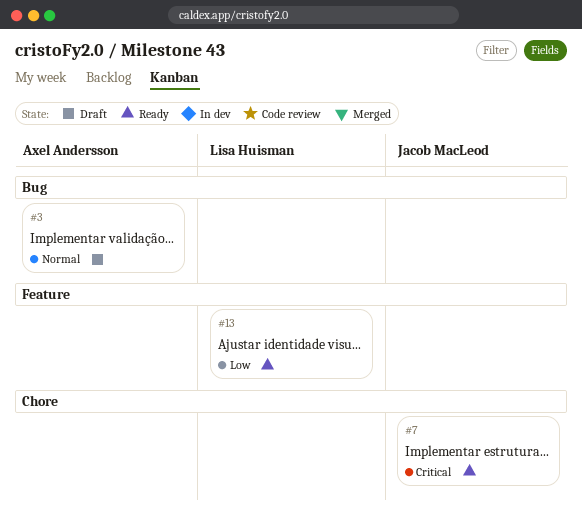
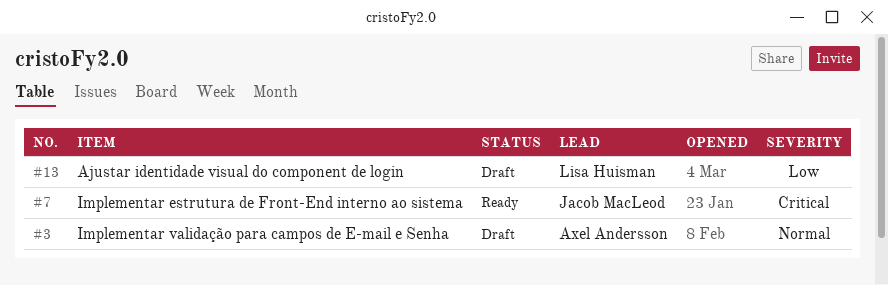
#13, status: Ready -> Draft

